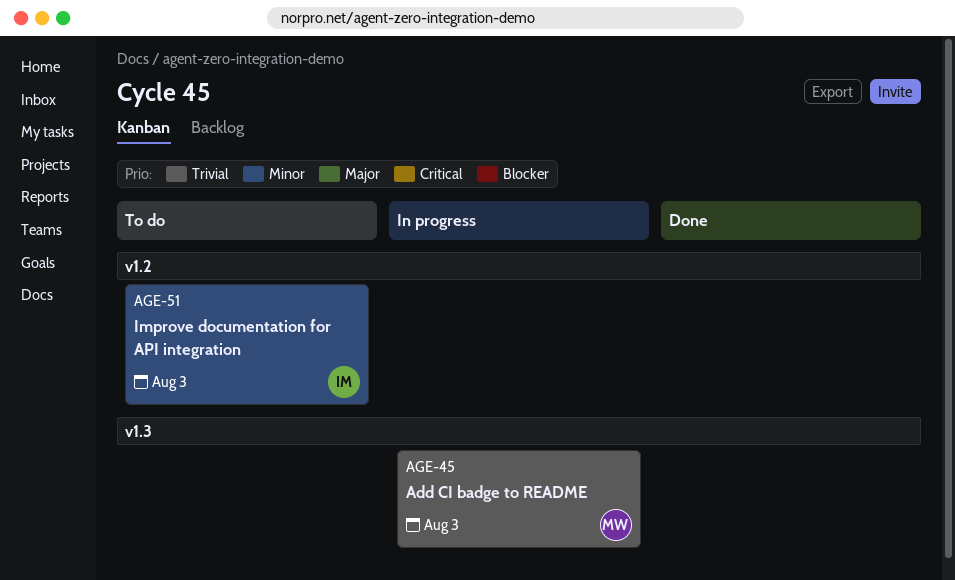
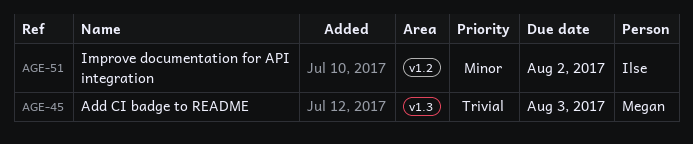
AGE-51, due: Aug 3 -> Aug 2

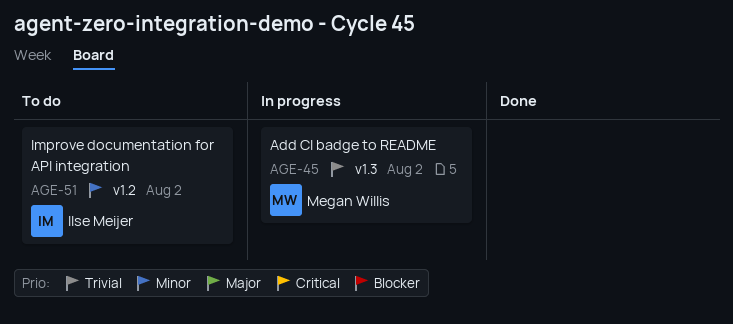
AGE-45, due: Aug 3 -> Aug 2

